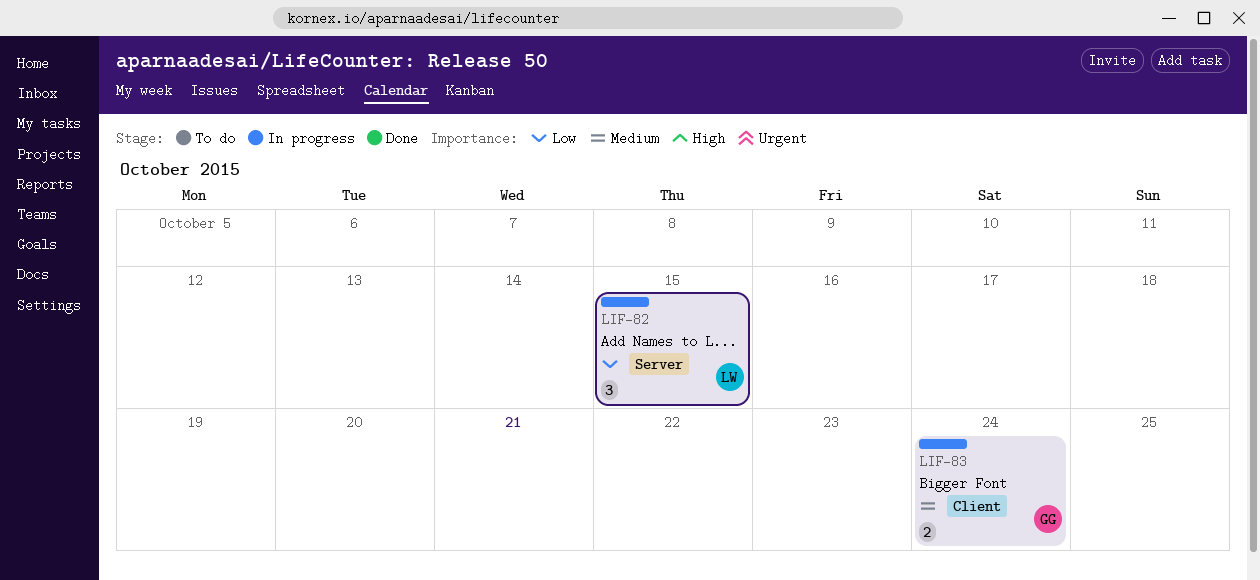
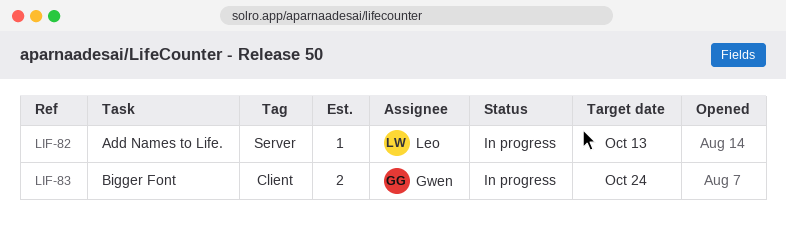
LIF-82, estimate: 3 -> 1
LIF-82, due: Oct 15 -> Oct 13

